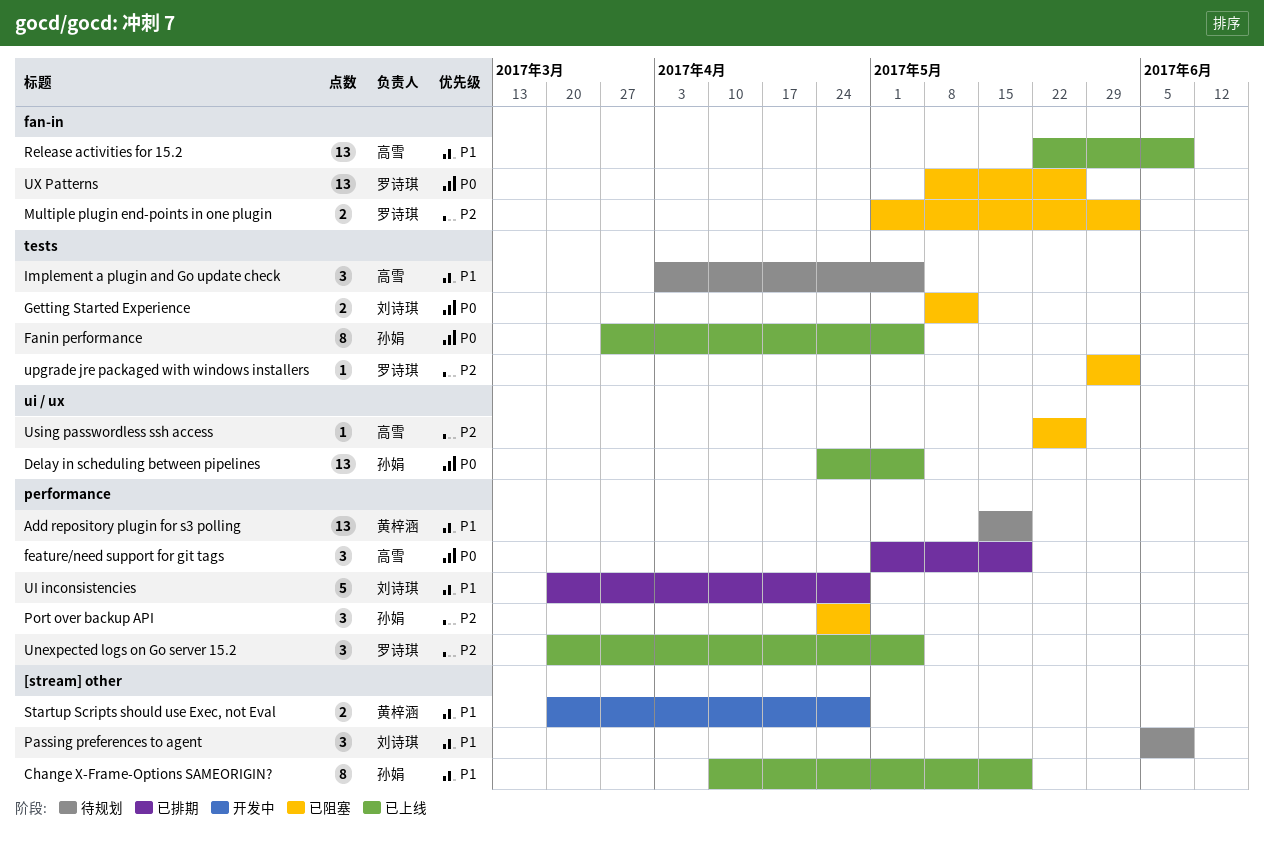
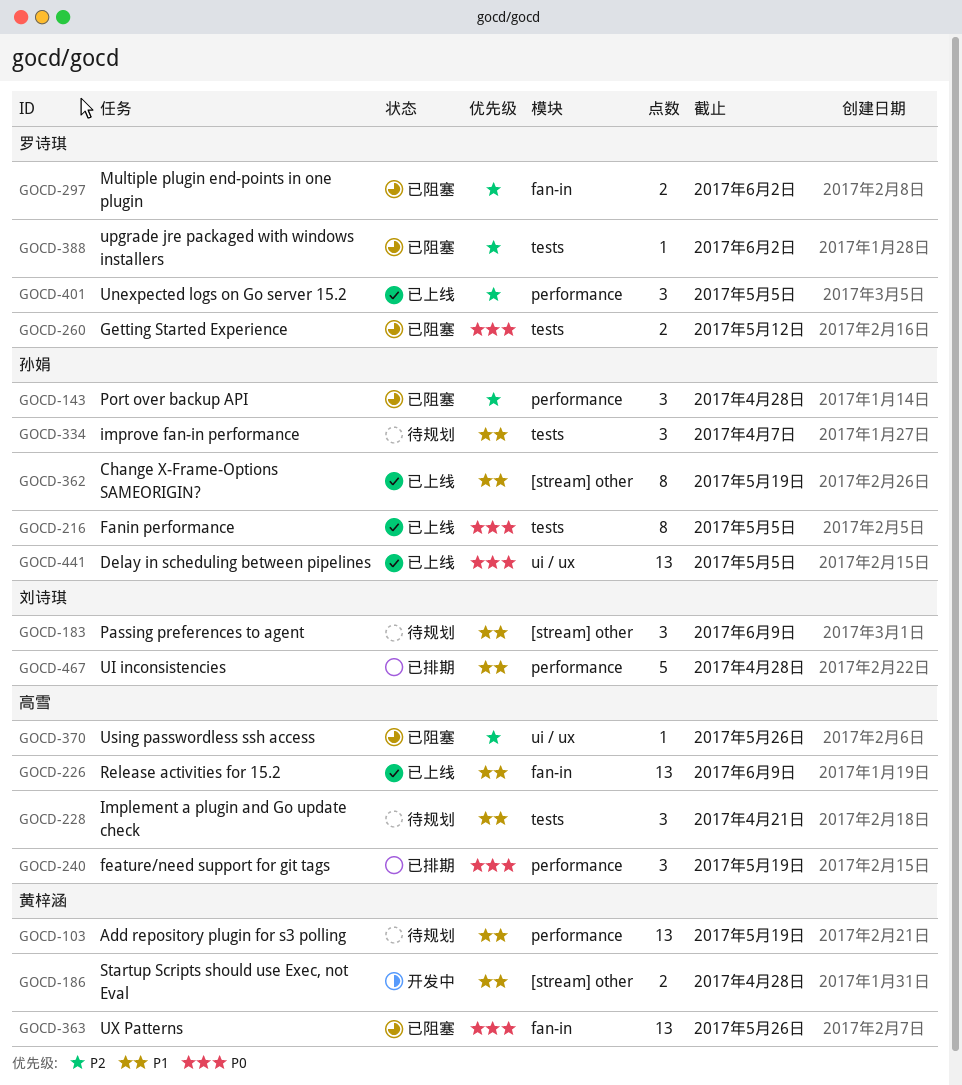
Getting Started Experience, owner: 刘诗琪 -> 罗诗琪
Implement a plugin and Go update check, due: May 5 -> Apr 21
improve fan-in performance: none -> present
UX Patterns, owner: 罗诗琪 -> 黄梓涵

